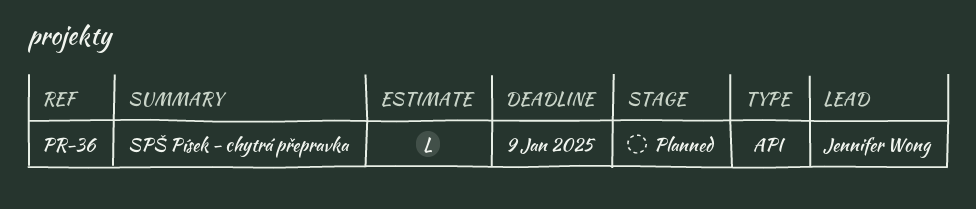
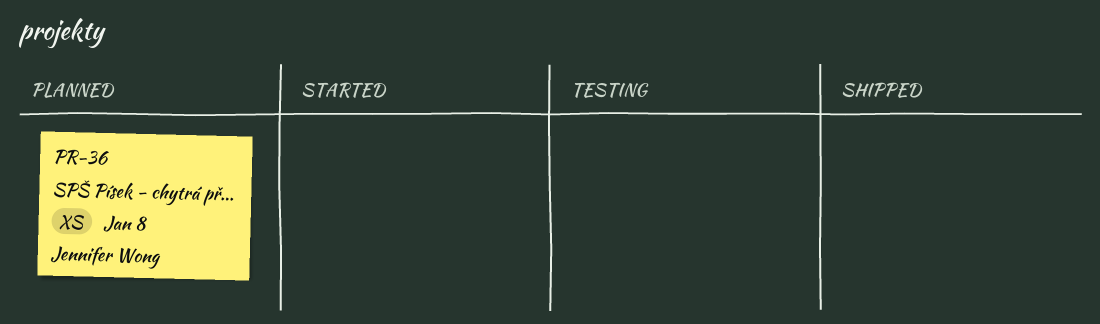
PR-36, estimate: L -> XS
PR-36, due: Jan 9 -> Jan 8

